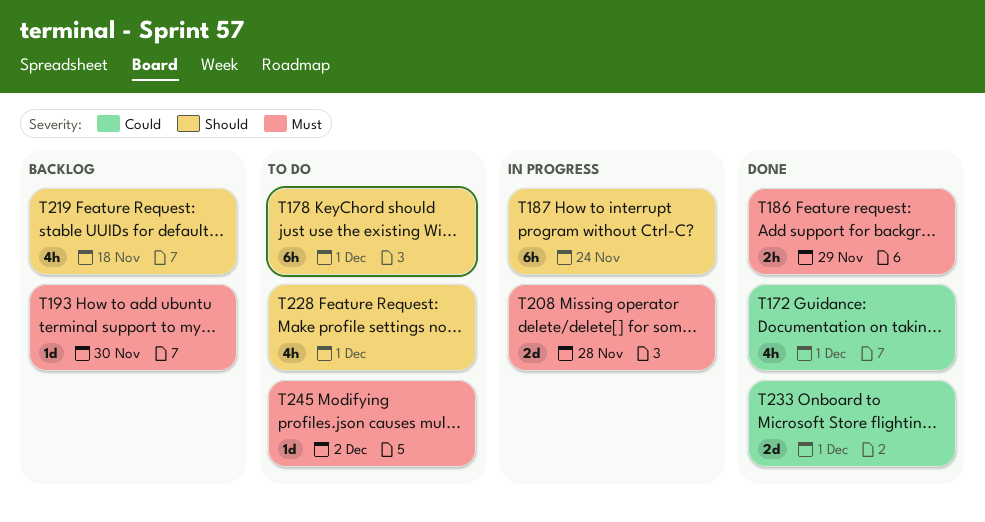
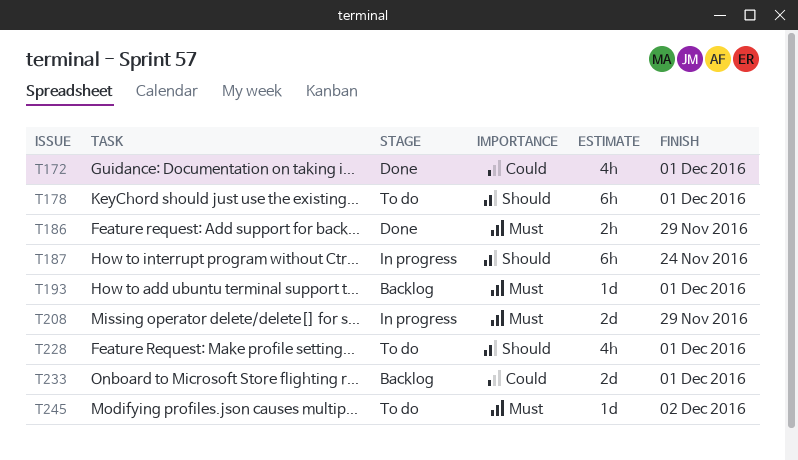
T193, due: Nov 30 -> Dec 1
T208, due: Nov 28 -> Nov 29
T219: present -> none
T233, status: Done -> Backlog

